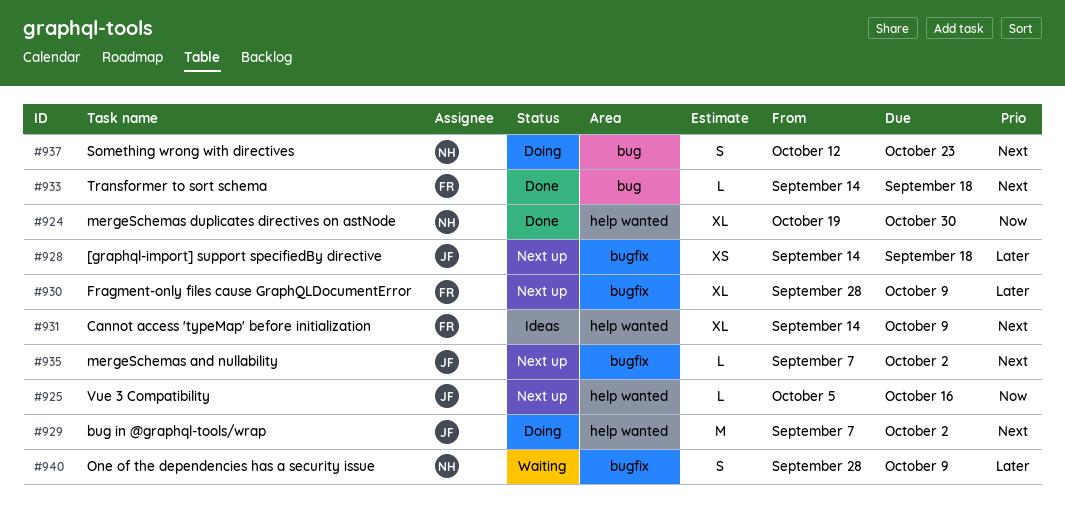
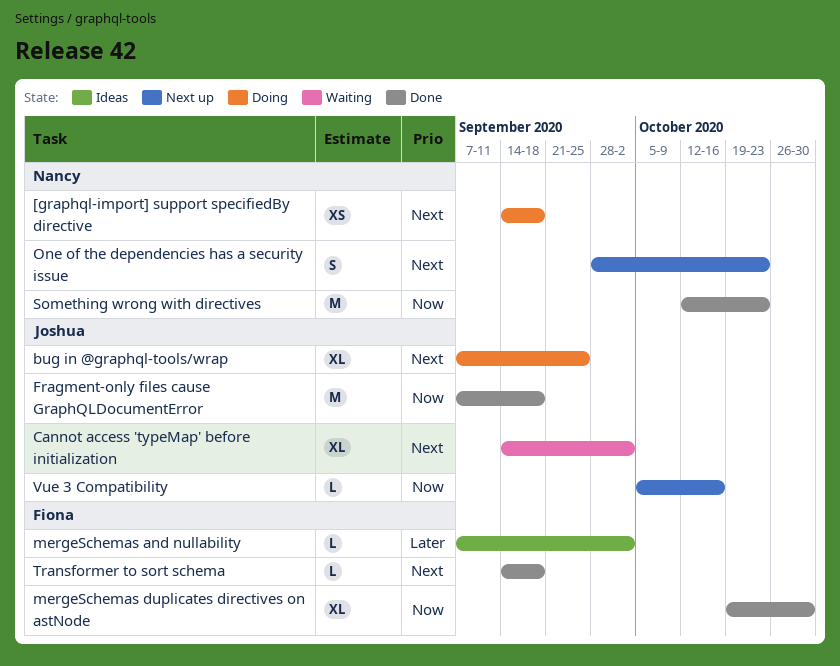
[graphql-import] support specifiedBy directive, status: Next up -> Doing
[graphql-import] support specifiedBy directive, owner: Joshua -> Nancy
[graphql-import] support specifiedBy directive, priority: Later -> Next
bug in @graphql-tools/wrap, estimate: M -> XL
bug in @graphql-tools/wrap, due: Oct 2 -> Sep 25
Cannot access 'typeMap' before initialization, status: Ideas -> Waiting
Cannot access 'typeMap' before initialization, owner: Fiona -> Joshua
Cannot access 'typeMap' before initialization, due: Oct 9 -> Oct 2
Fragment-only files cause GraphQLDocumentError, status: Next up -> Done
Fragment-only files cause GraphQLDocumentError, owner: Fiona -> Joshua
Fragment-only files cause GraphQLDocumentError, priority: Later -> Now
Fragment-only files cause GraphQLDocumentError, estimate: XL -> M
Fragment-only files cause GraphQLDocumentError, start: Sep 28 -> Sep 7
Fragment-only files cause GraphQLDocumentError, due: Oct 9 -> Sep 18
mergeSchemas and nullability, status: Next up -> Ideas
mergeSchemas and nullability, owner: Joshua -> Fiona
mergeSchemas and nullability, priority: Next -> Later
mergeSchemas duplicates directives on astNode, owner: Nancy -> Fiona
One of the dependencies has a security issue, status: Waiting -> Next up
One of the dependencies has a security issue, priority: Later -> Next
One of the dependencies has a security issue, due: Oct 9 -> Oct 23
Something wrong with directives, status: Doing -> Done
Something wrong with directives, priority: Next -> Now
Something wrong with directives, estimate: S -> M

